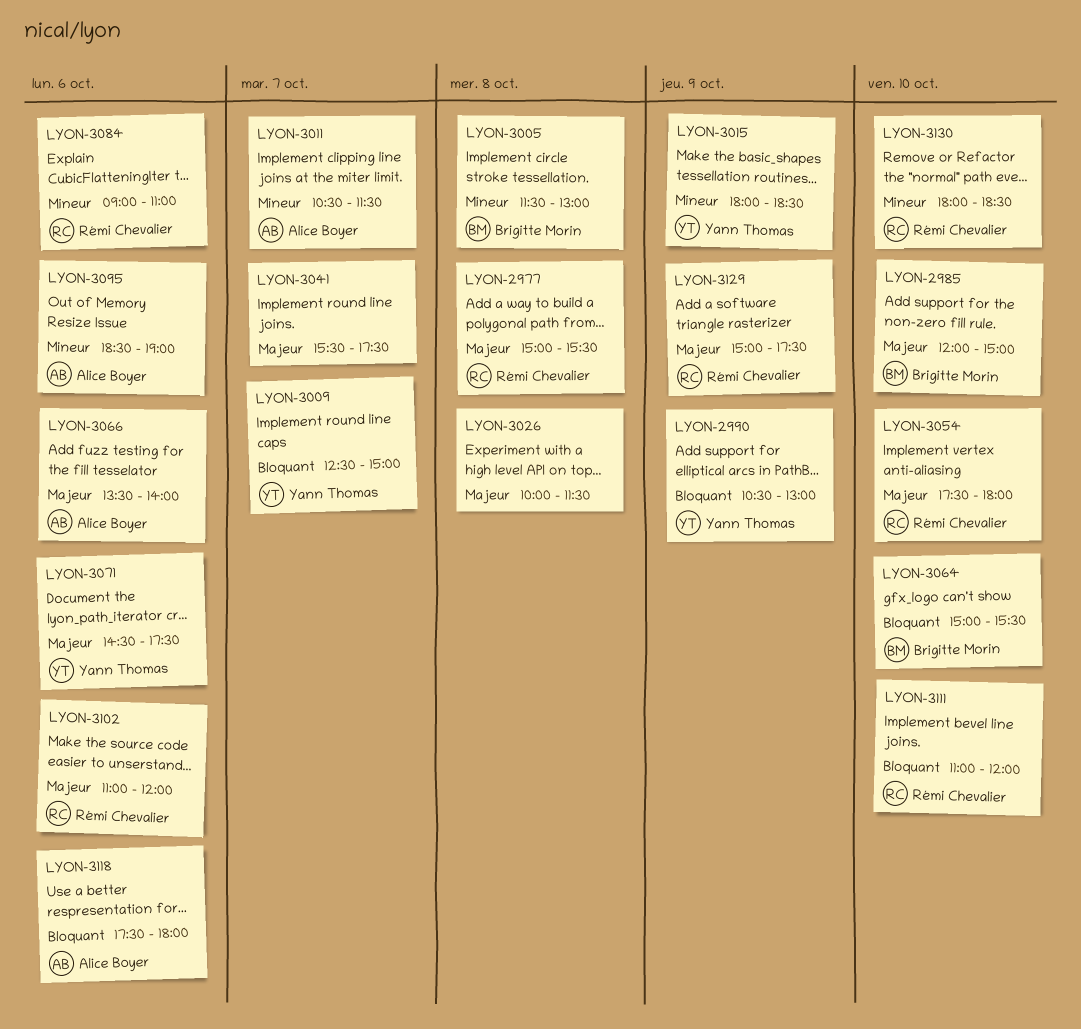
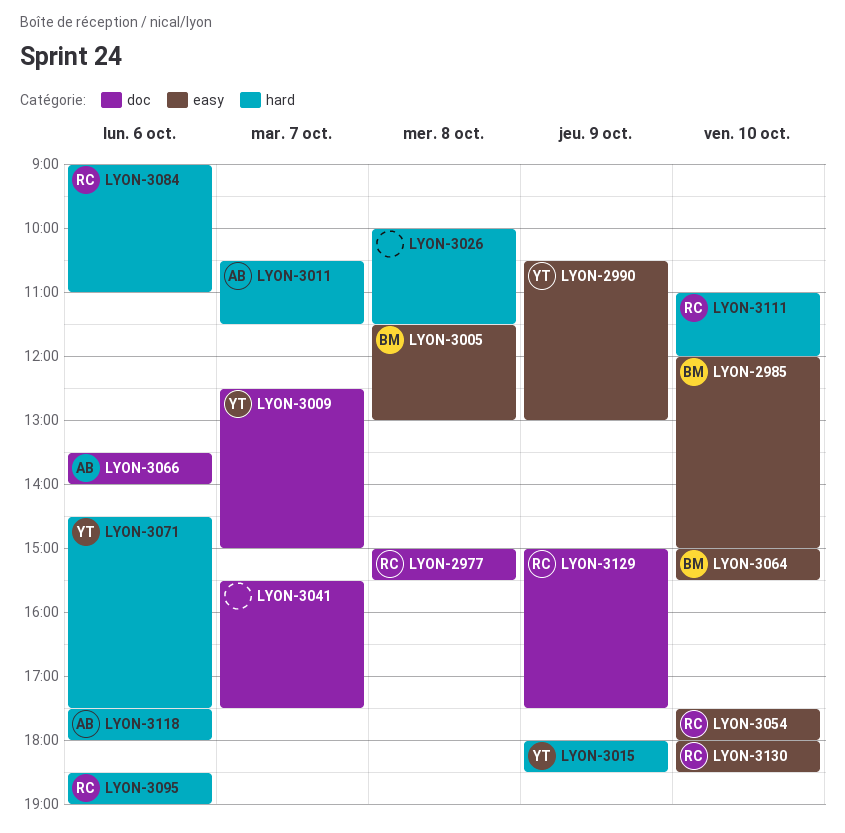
LYON-3095, owner: Alice Boyer -> Rémi Chevalier
LYON-3102: present -> none

